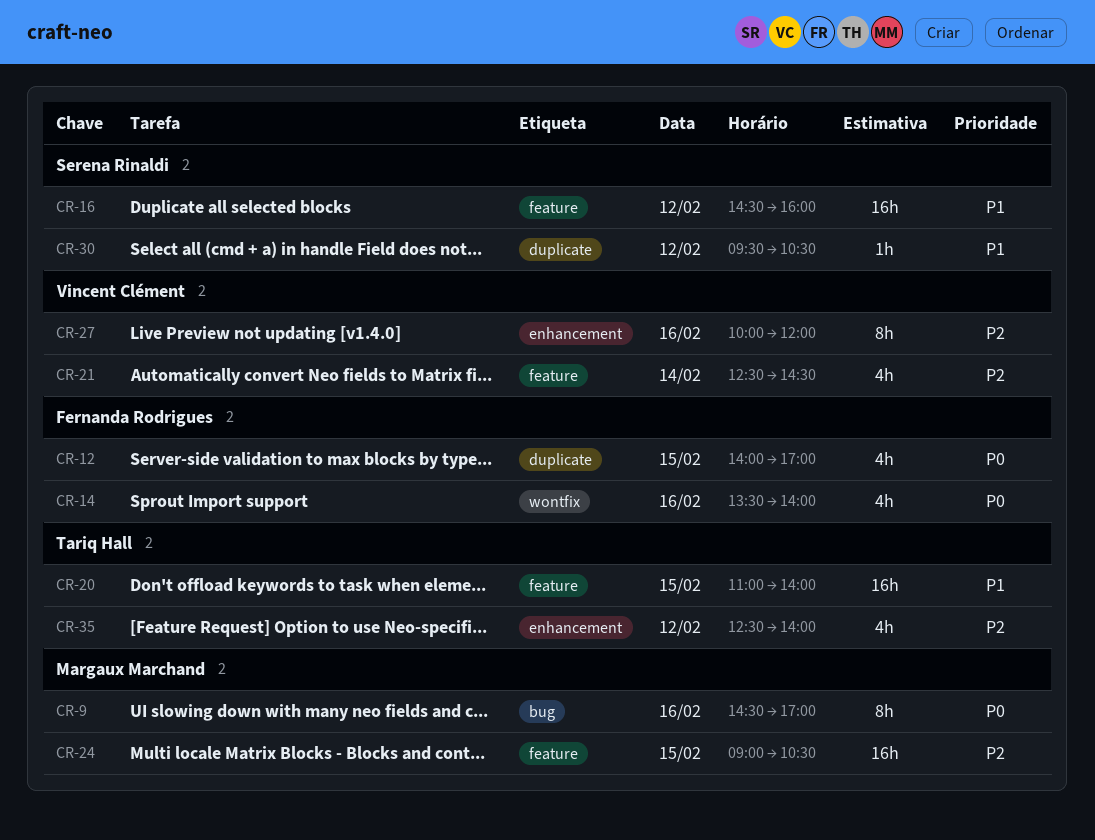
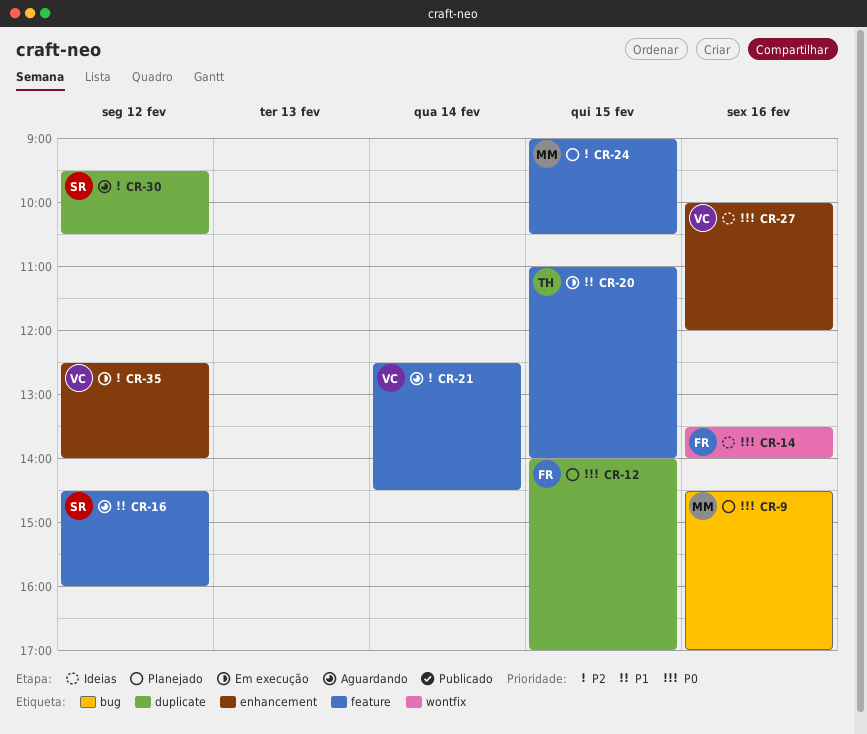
CR-27, priority: P2 -> P0
CR-30, priority: P1 -> P2
CR-35, owner: Tariq Hall -> Vincent Clément

